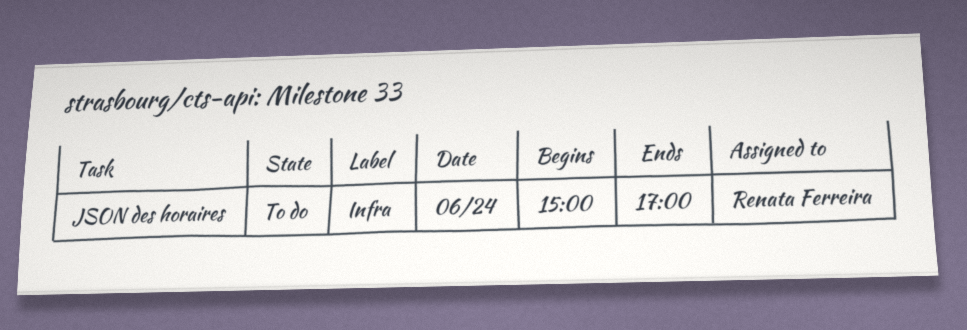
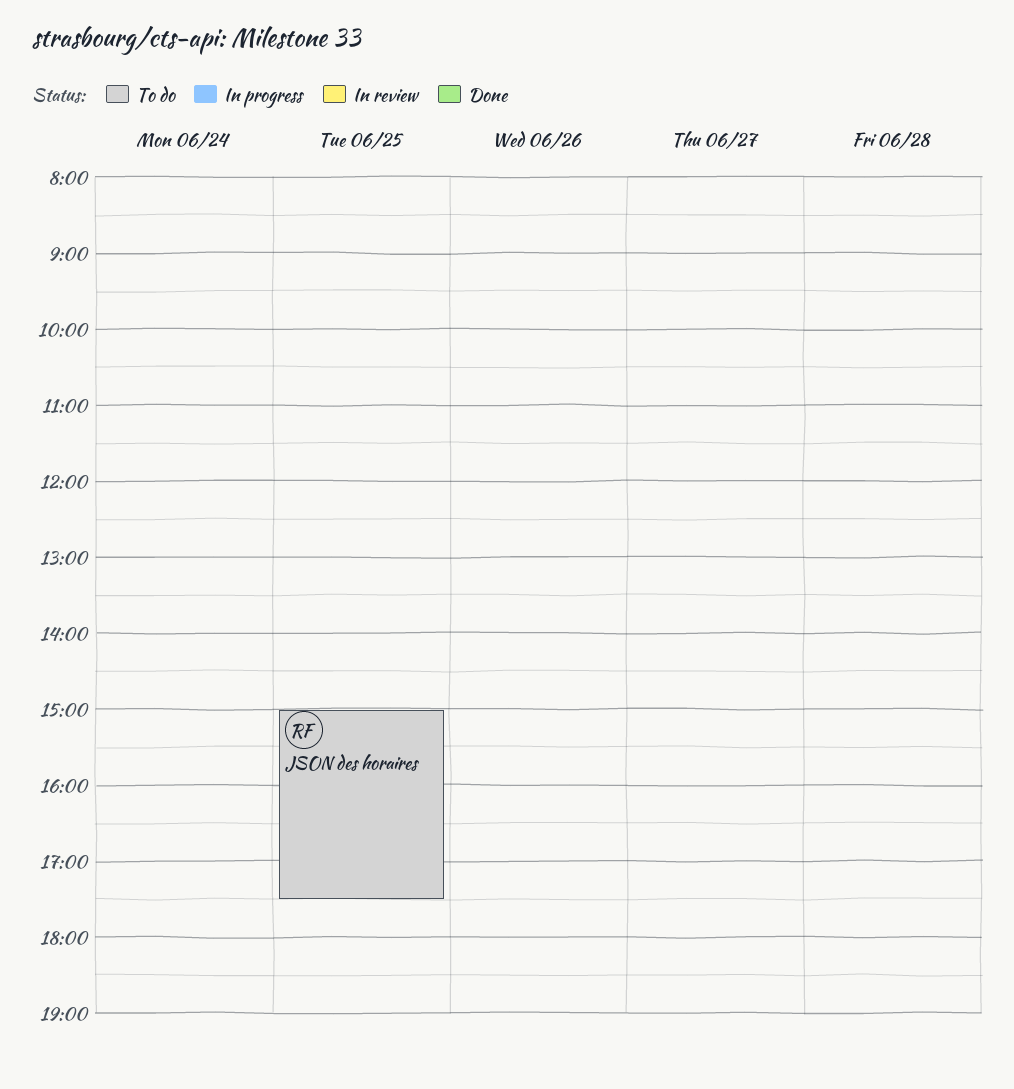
JSON des horaires, day: Jun 24 -> Jun 25
JSON des horaires, ends: 17:00 -> 17:30

